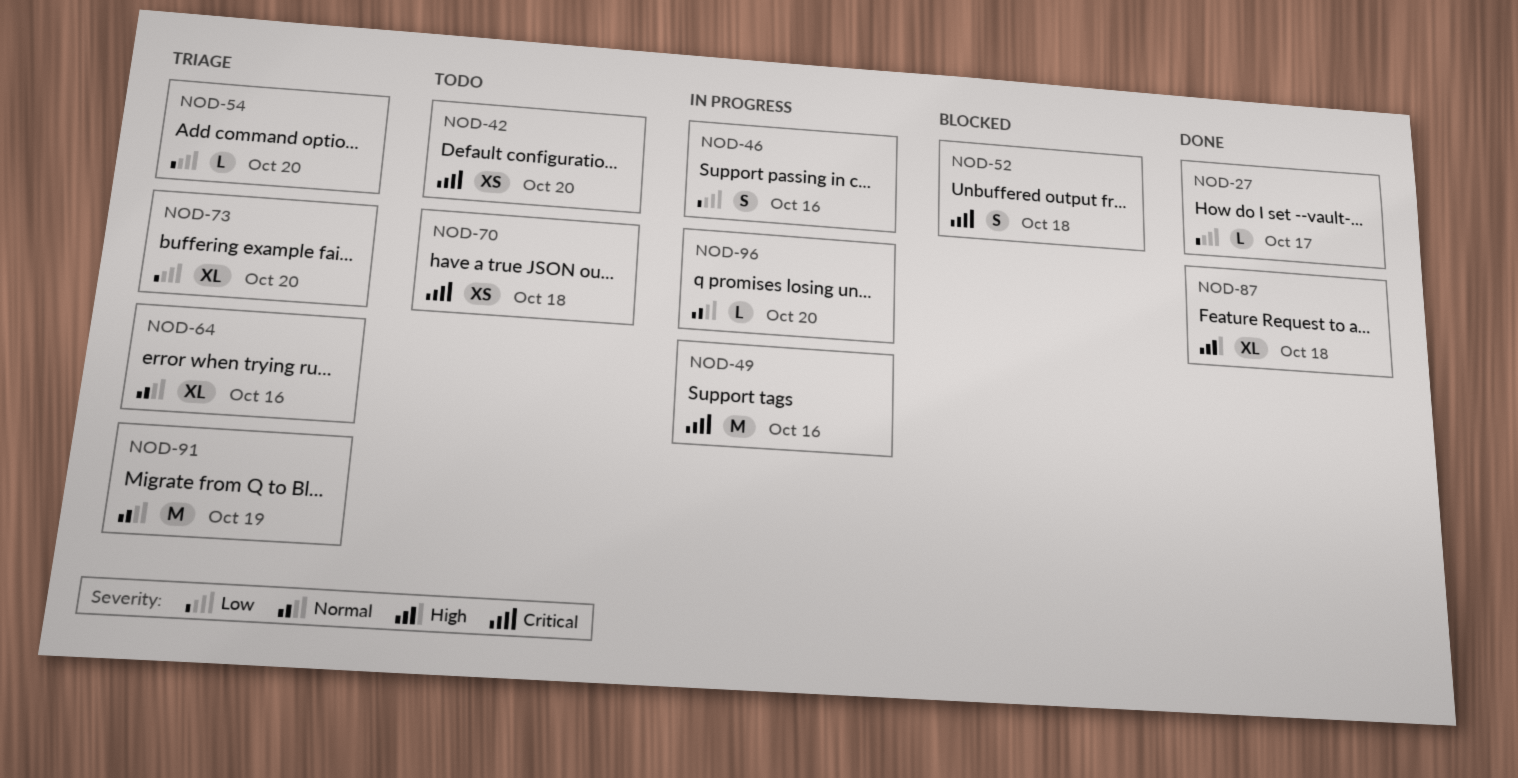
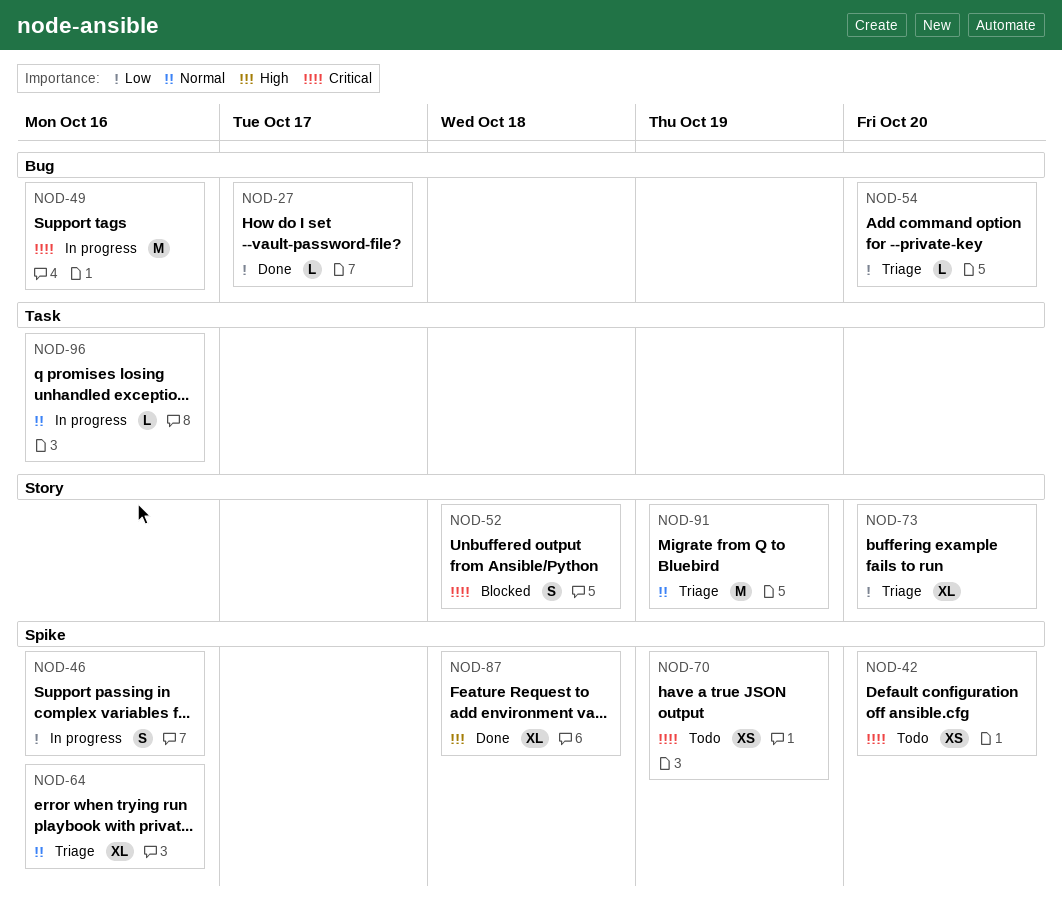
NOD-70, due: Oct 18 -> Oct 19
NOD-96, due: Oct 20 -> Oct 16

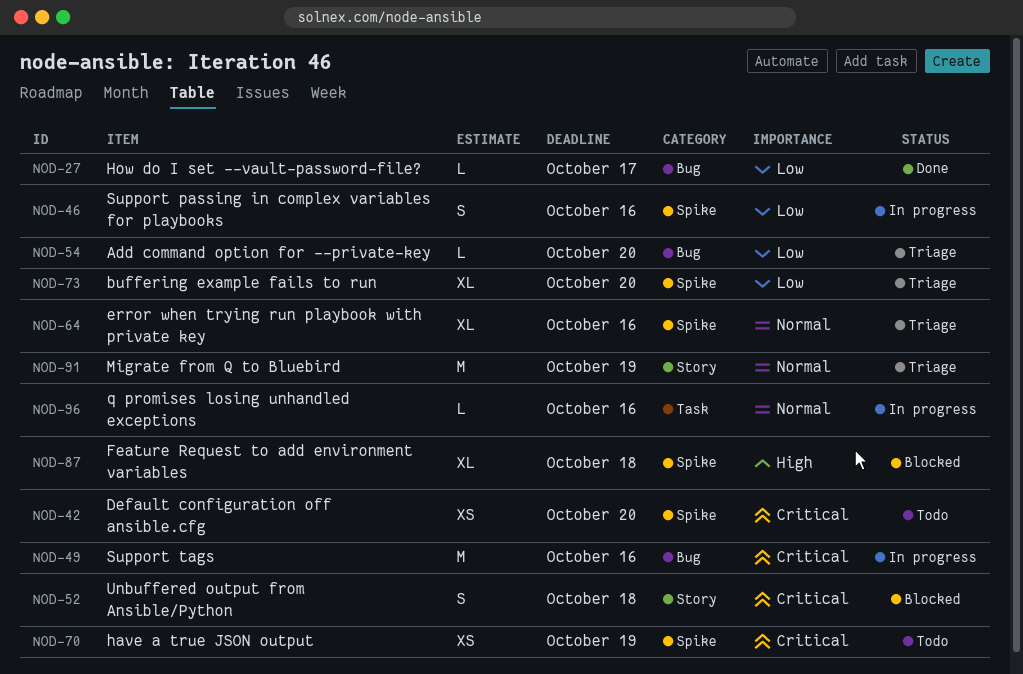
NOD-73, label: Story -> Spike
NOD-87, status: Done -> Blocked

